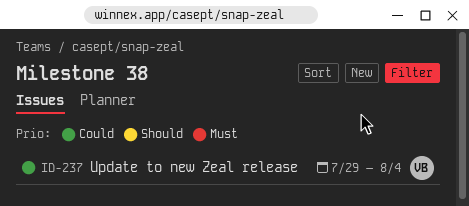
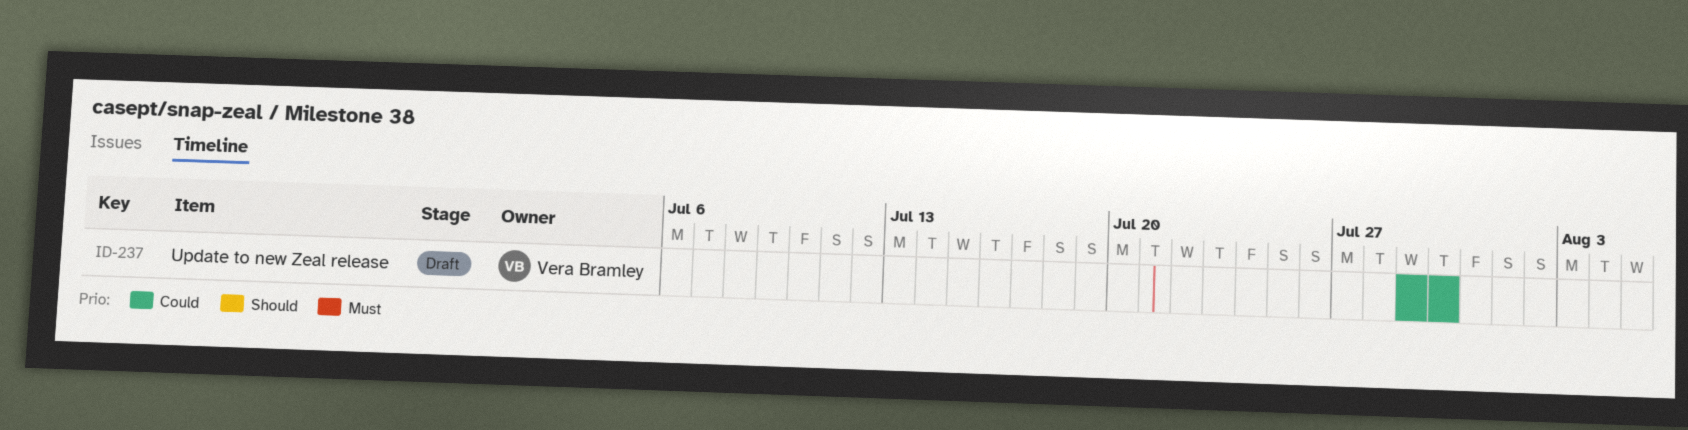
ID-237, due: Aug 4 -> Jul 30

